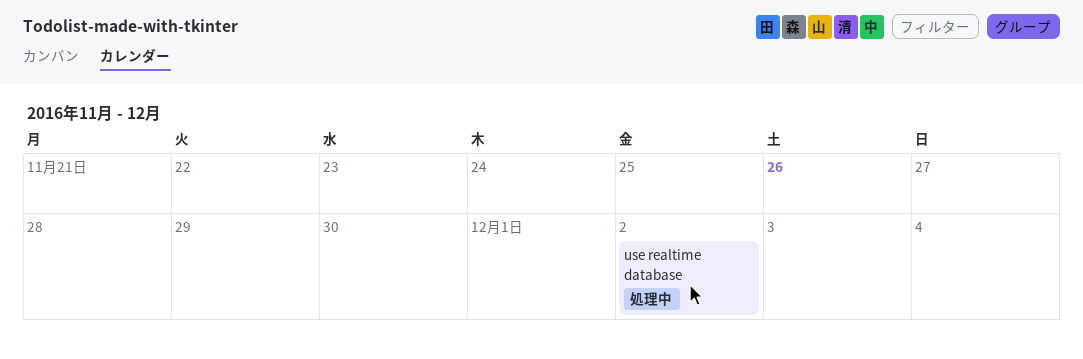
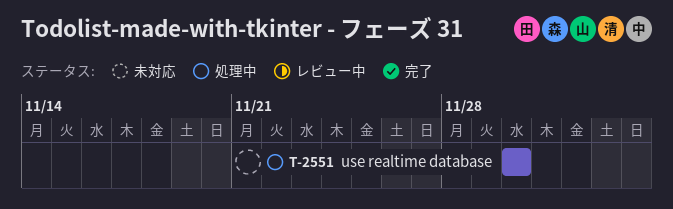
use realtime database, due: Dec 2 -> Nov 30

